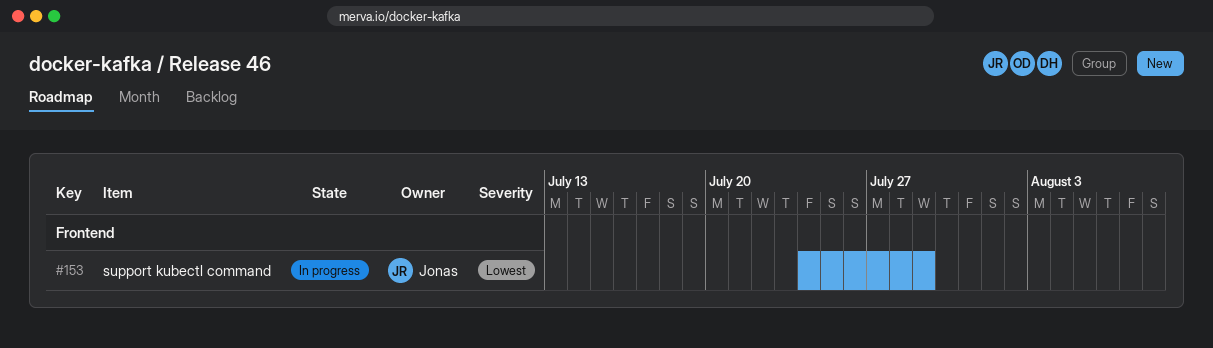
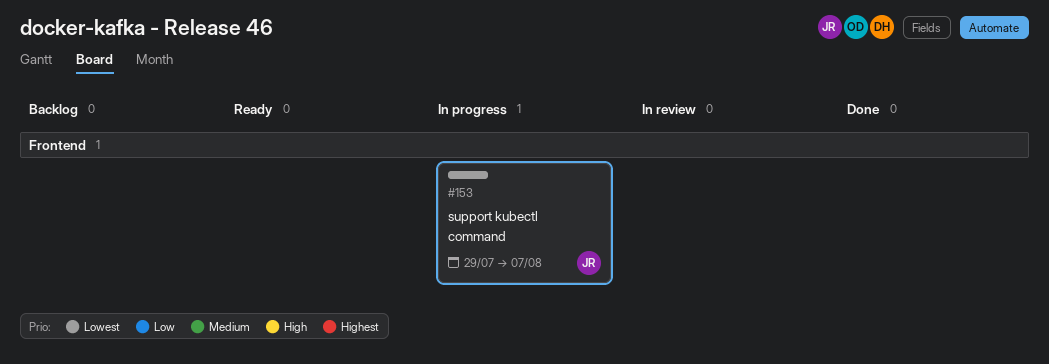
#153, start: Jul 24 -> Jul 29
#153, due: Jul 29 -> Aug 7

